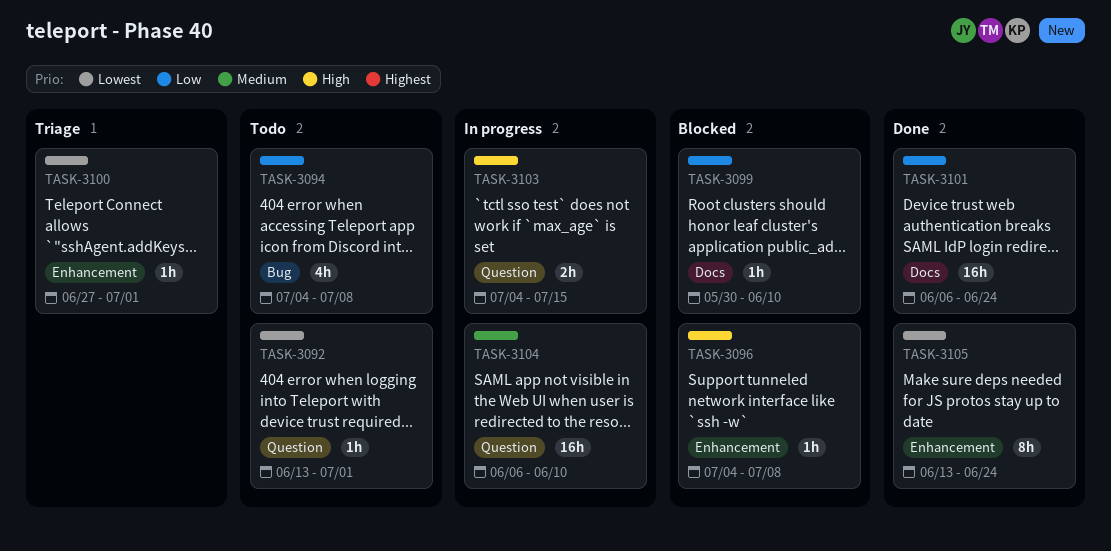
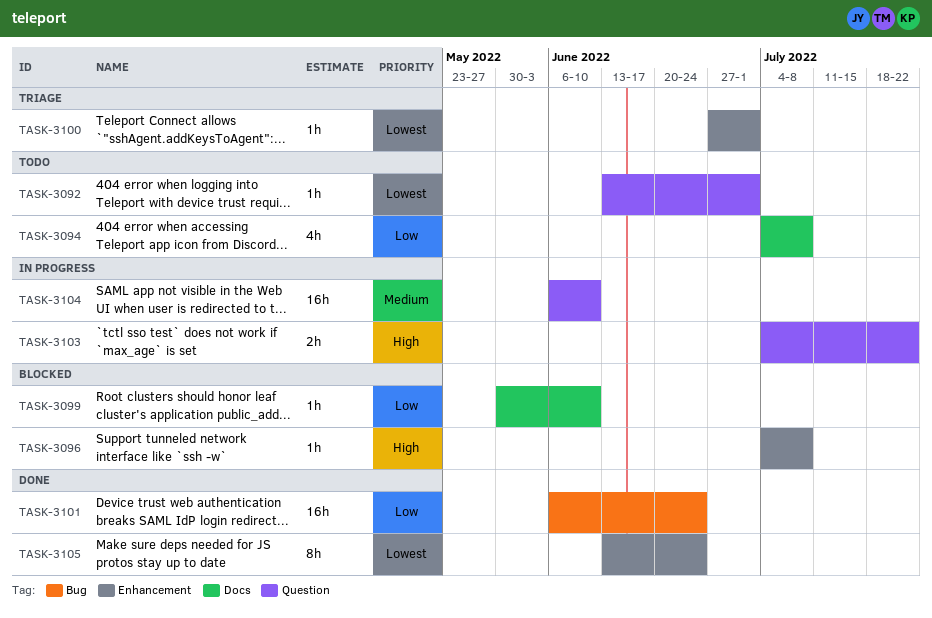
TASK-3094, label: Bug -> Docs
TASK-3101, label: Docs -> Bug
TASK-3103, due: Jul 15 -> Jul 22

